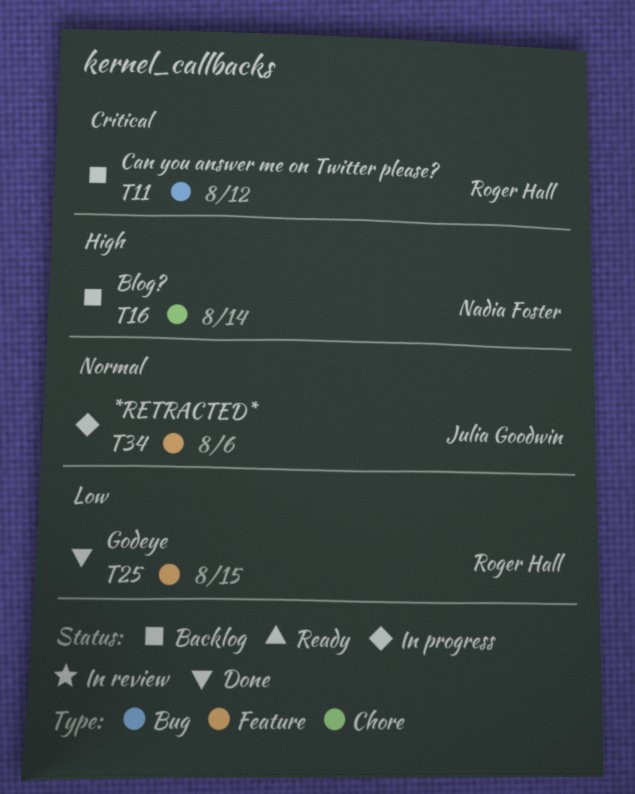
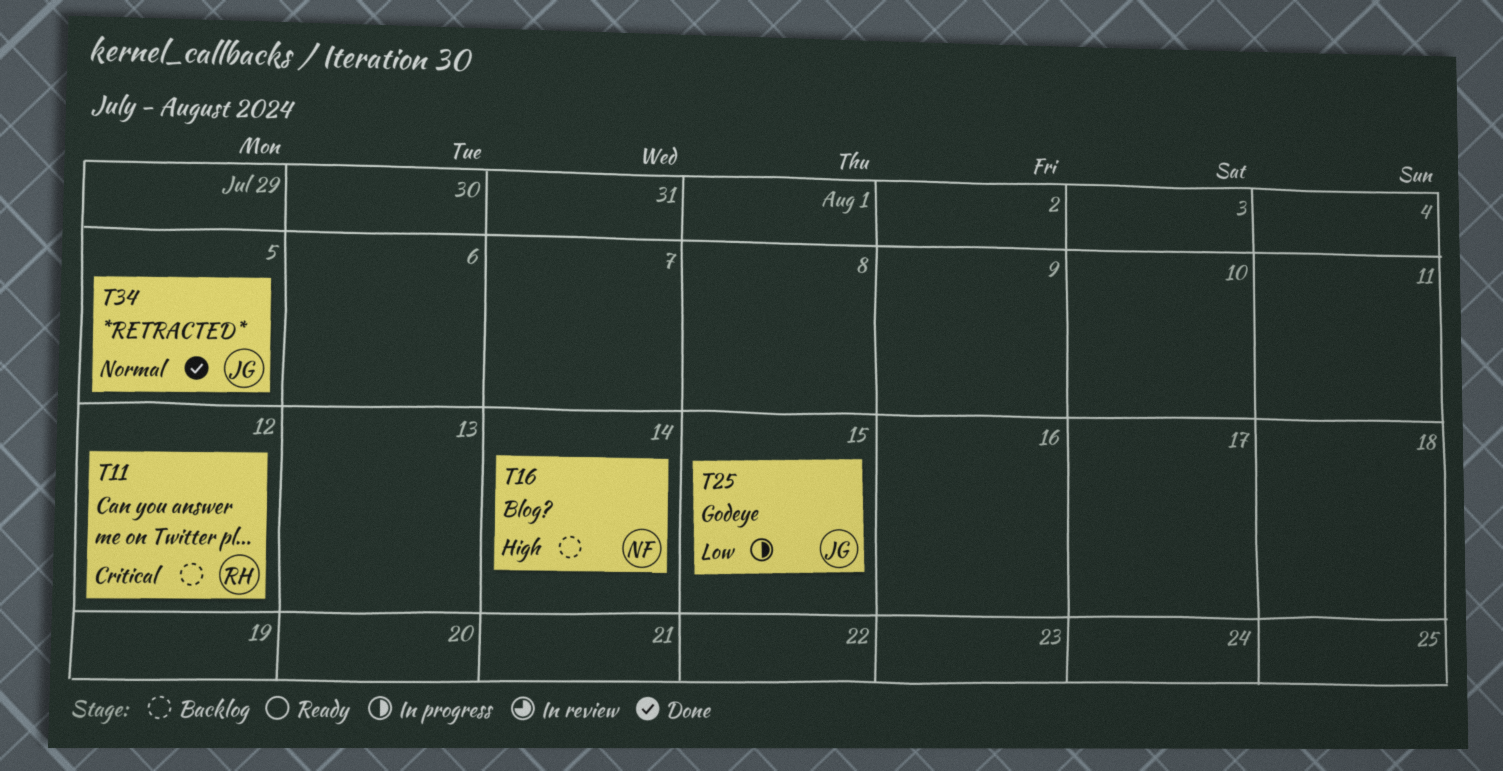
T25, status: Done -> In progress
T25, owner: Roger Hall -> Julia Goodwin
T34, status: In progress -> Done
T34, due: Aug 6 -> Aug 5

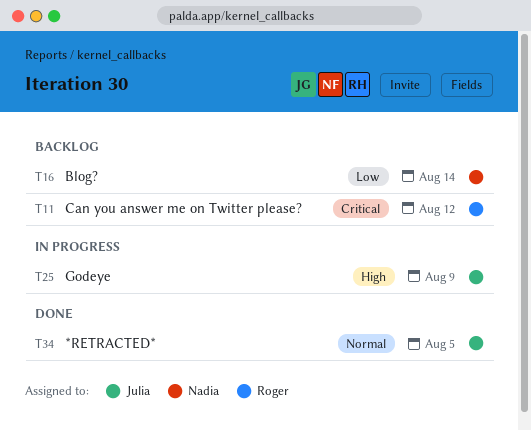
T16, priority: High -> Low
T25, priority: Low -> High
T25, due: Aug 15 -> Aug 9

